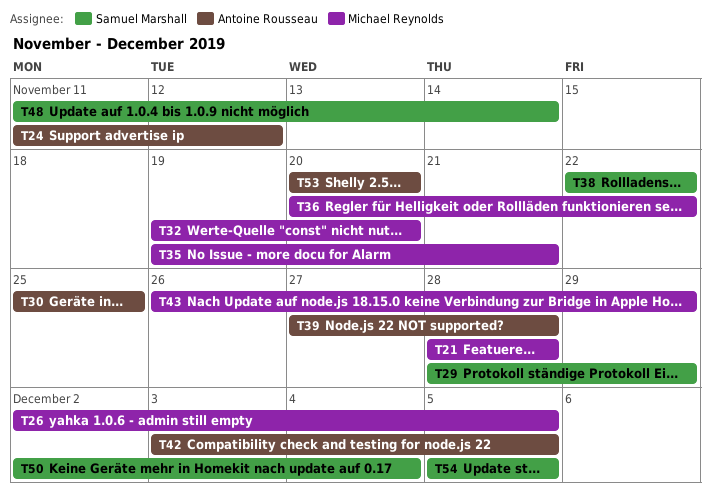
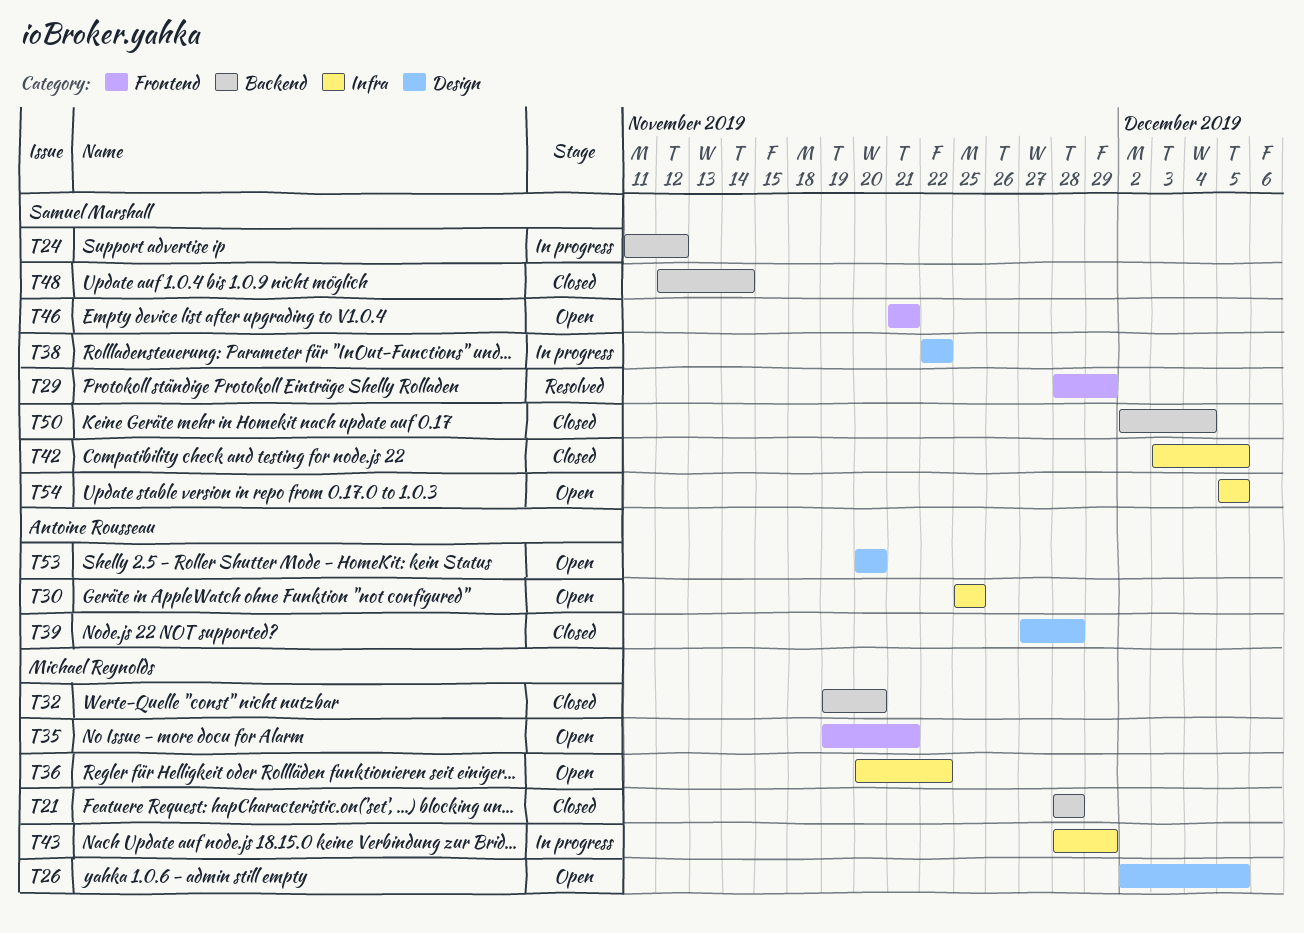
T24, owner: Antoine Rousseau -> Samuel Marshall
T42, owner: Antoine Rousseau -> Samuel Marshall
T43, start: Nov 26 -> Nov 28
T46: none -> present
T48, start: Nov 11 -> Nov 12

